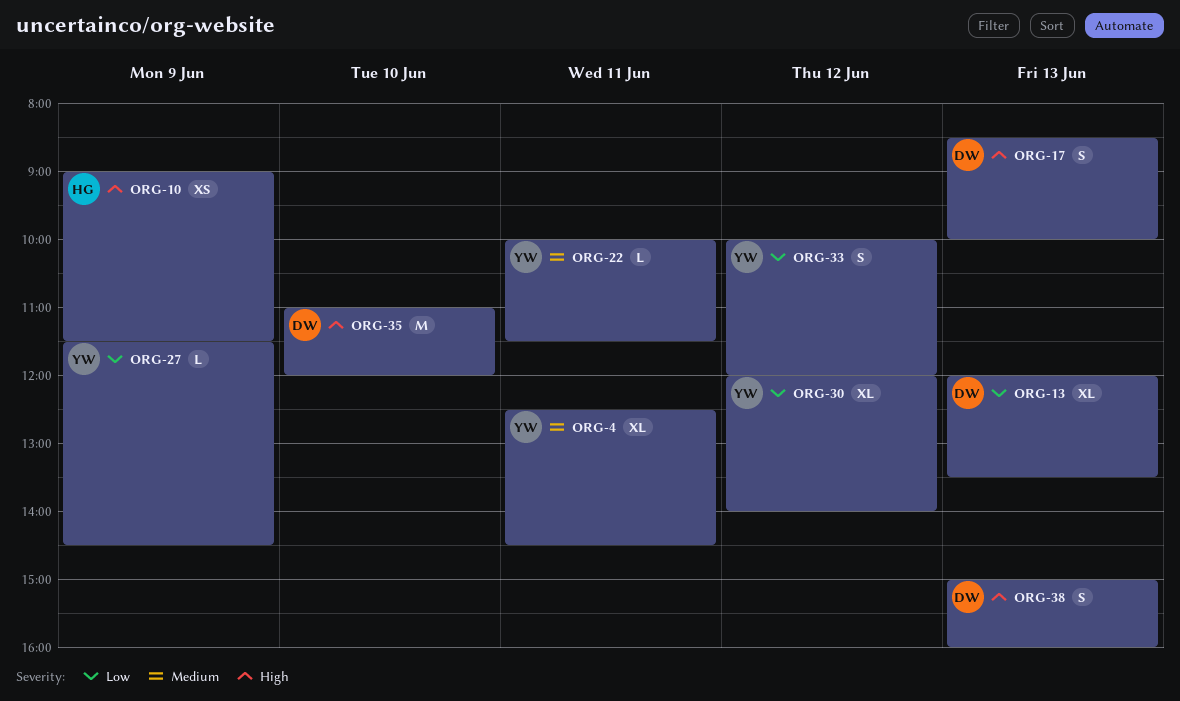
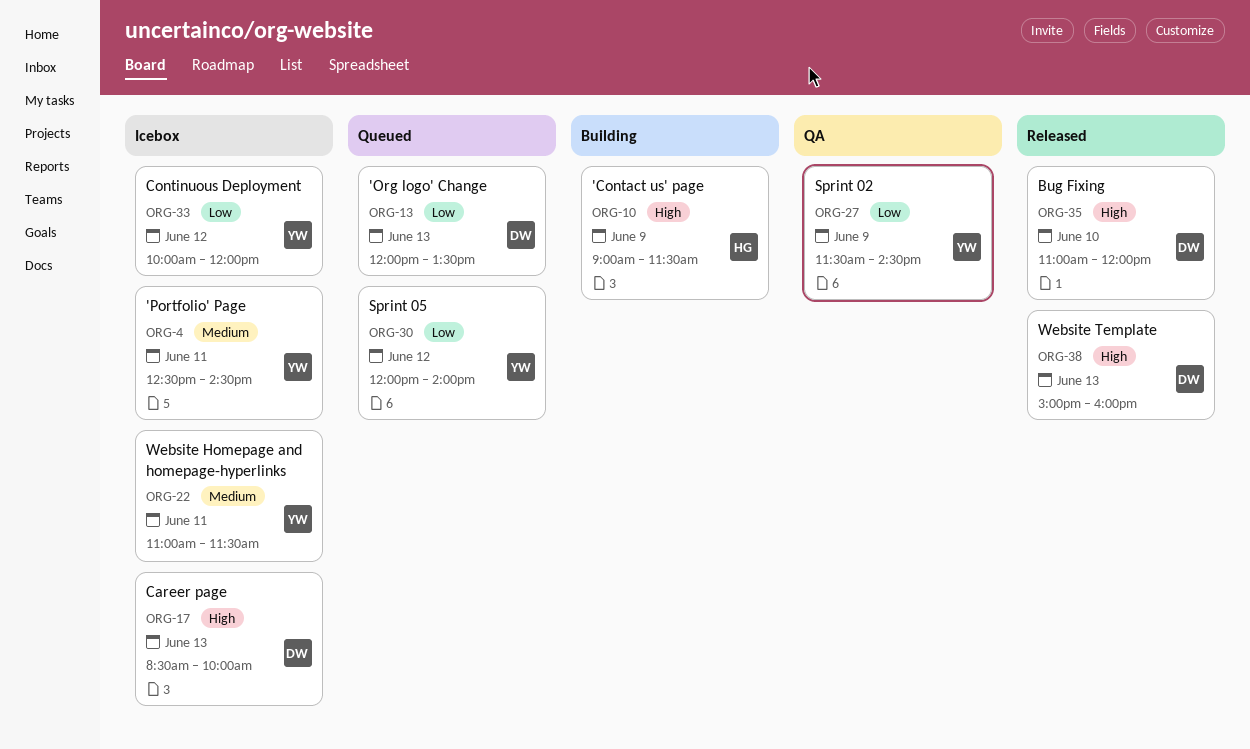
ORG-22, begins: 10:00 -> 11:00

